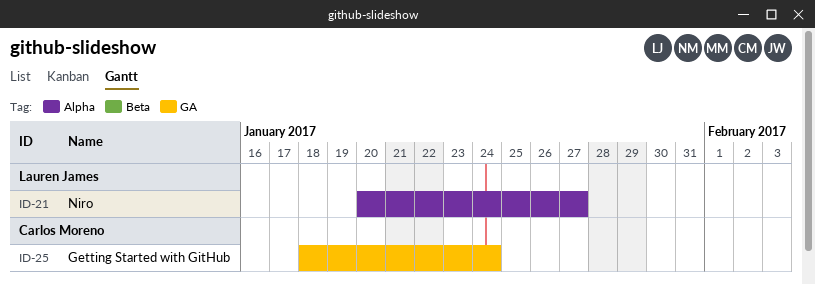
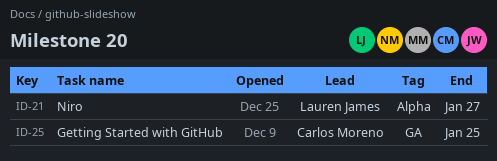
ID-25, due: Jan 24 -> Jan 25

